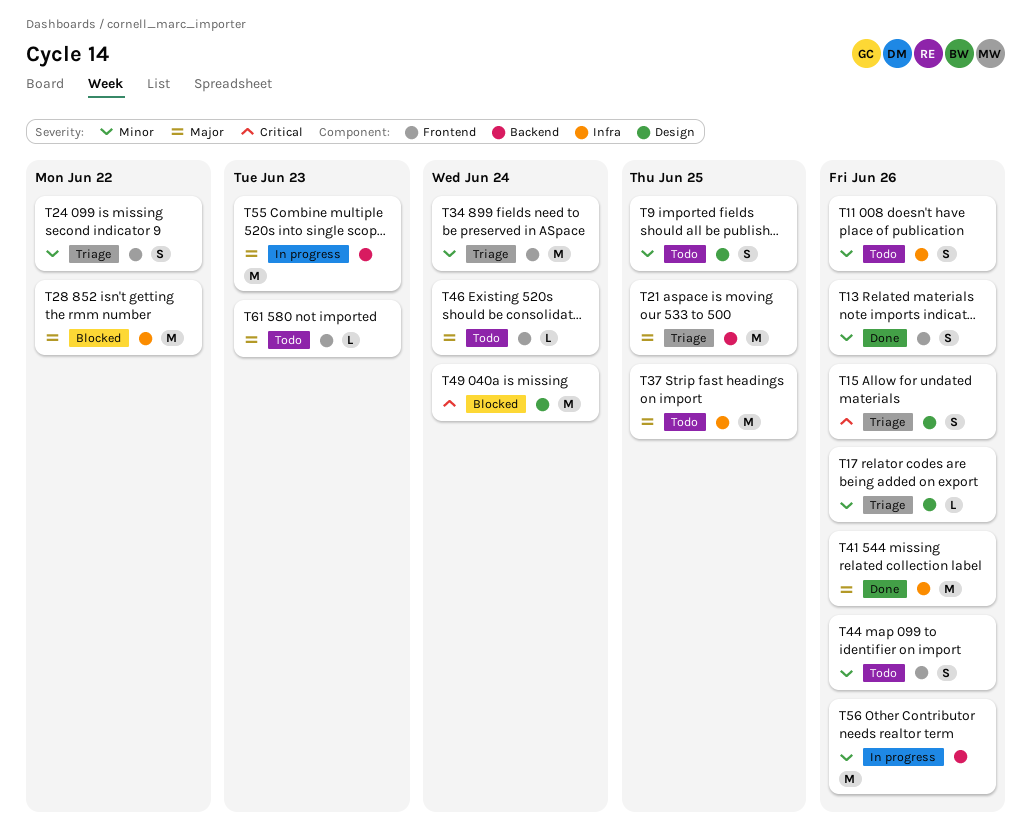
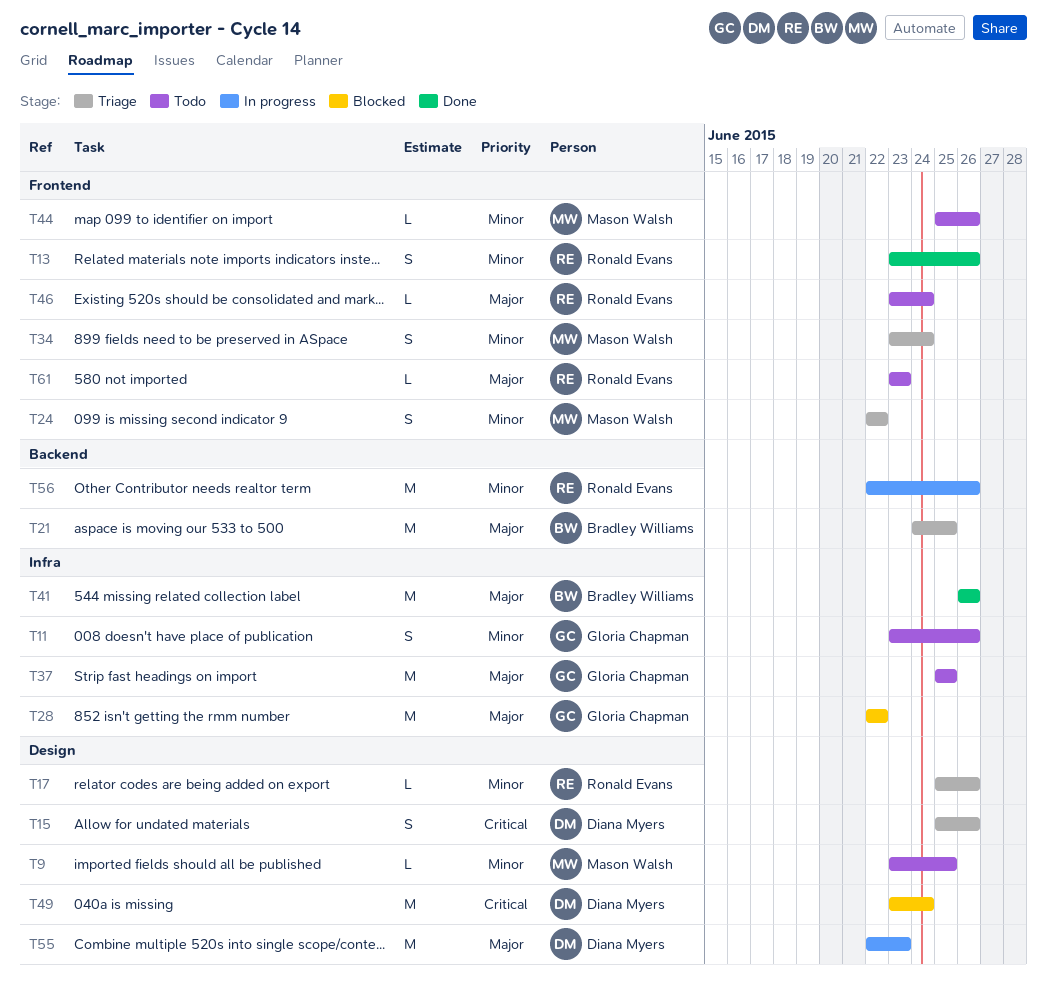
T9, estimate: S -> L
T34, estimate: M -> S
T44, estimate: S -> L
T55, label: Backend -> Design

